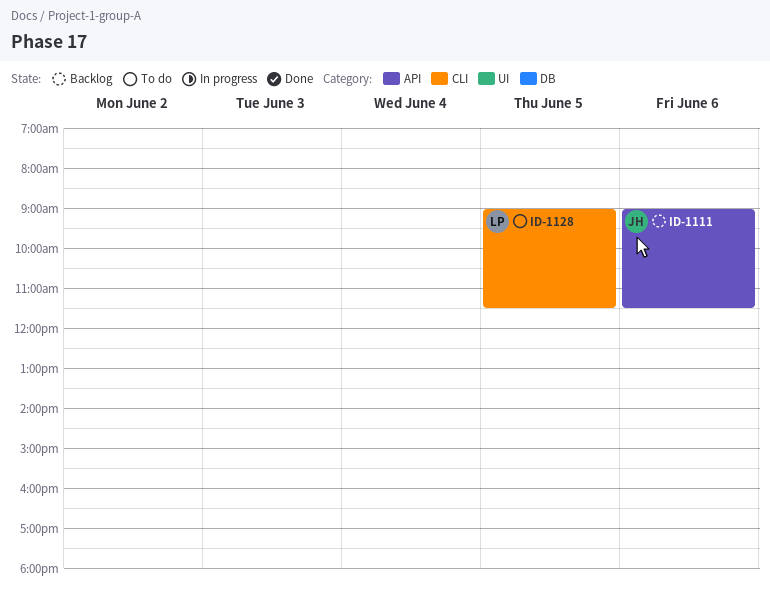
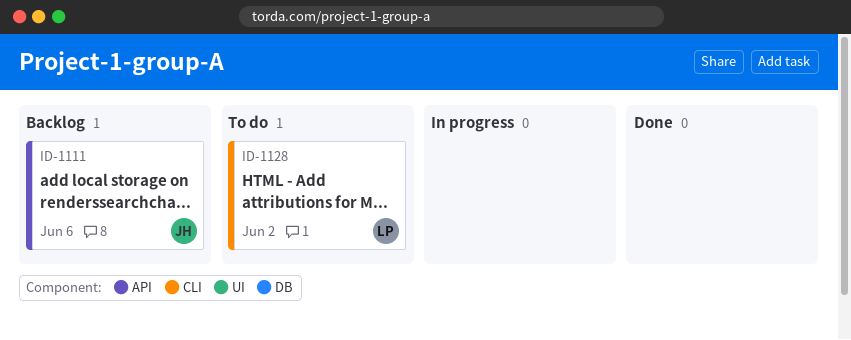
ID-1128, day: Jun 5 -> Jun 2

